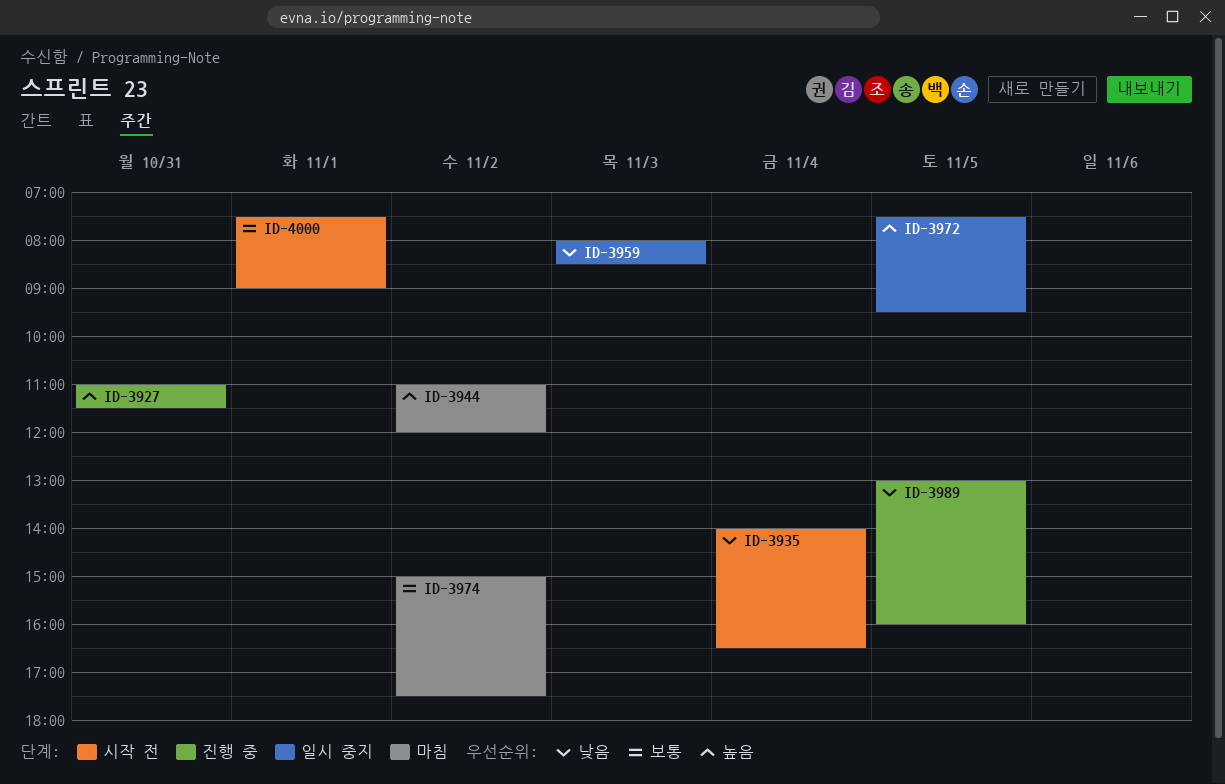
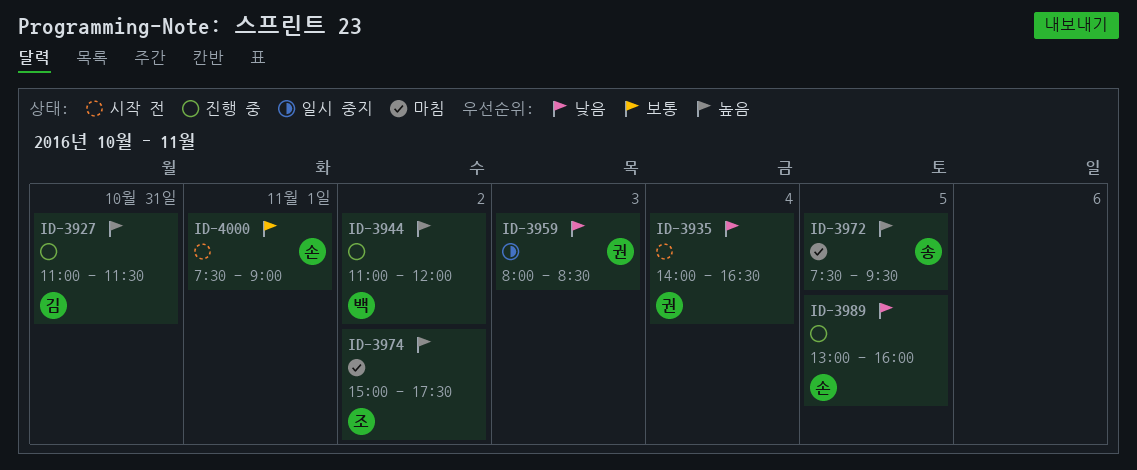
ID-3944, status: 마침 -> 진행 중
ID-3972, status: 일시 중지 -> 마침
ID-3974, priority: 보통 -> 높음

